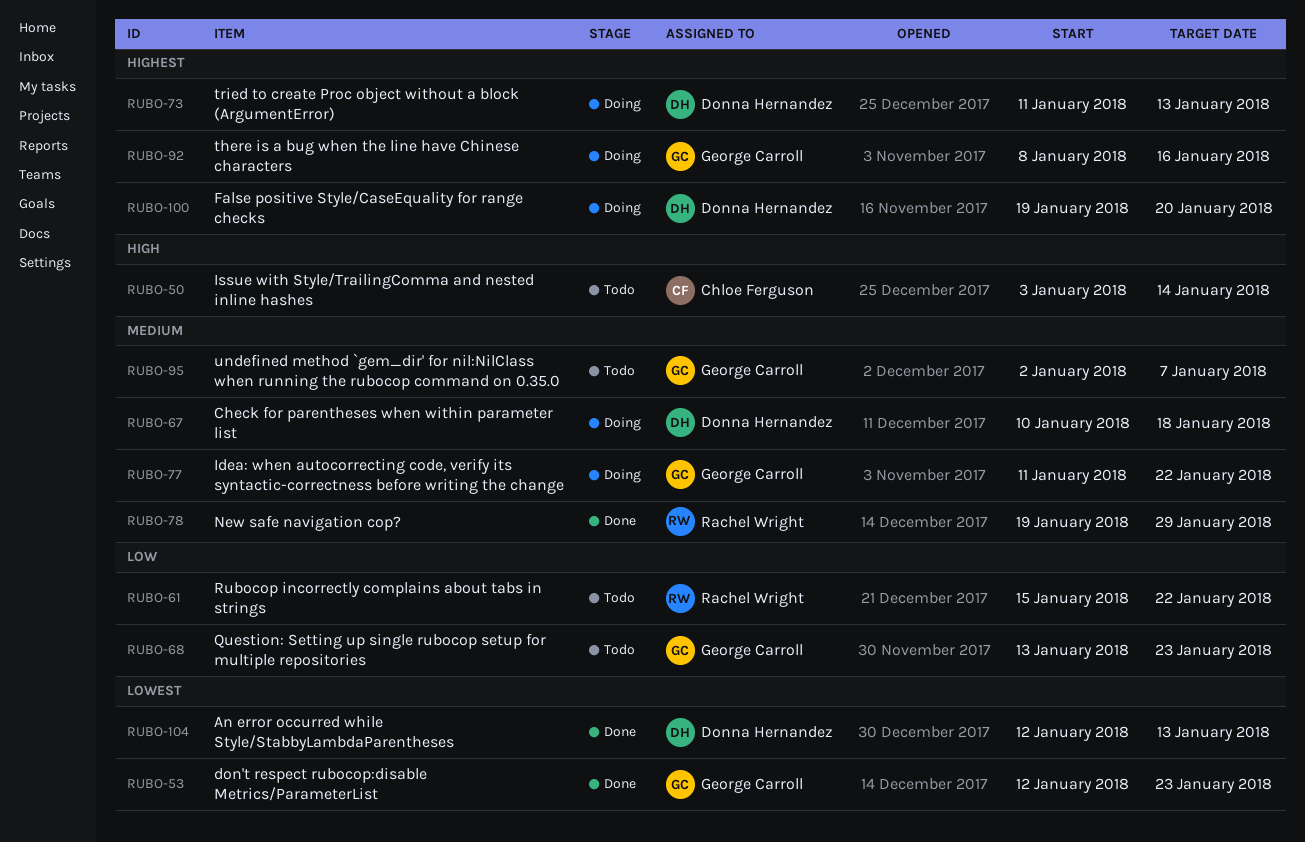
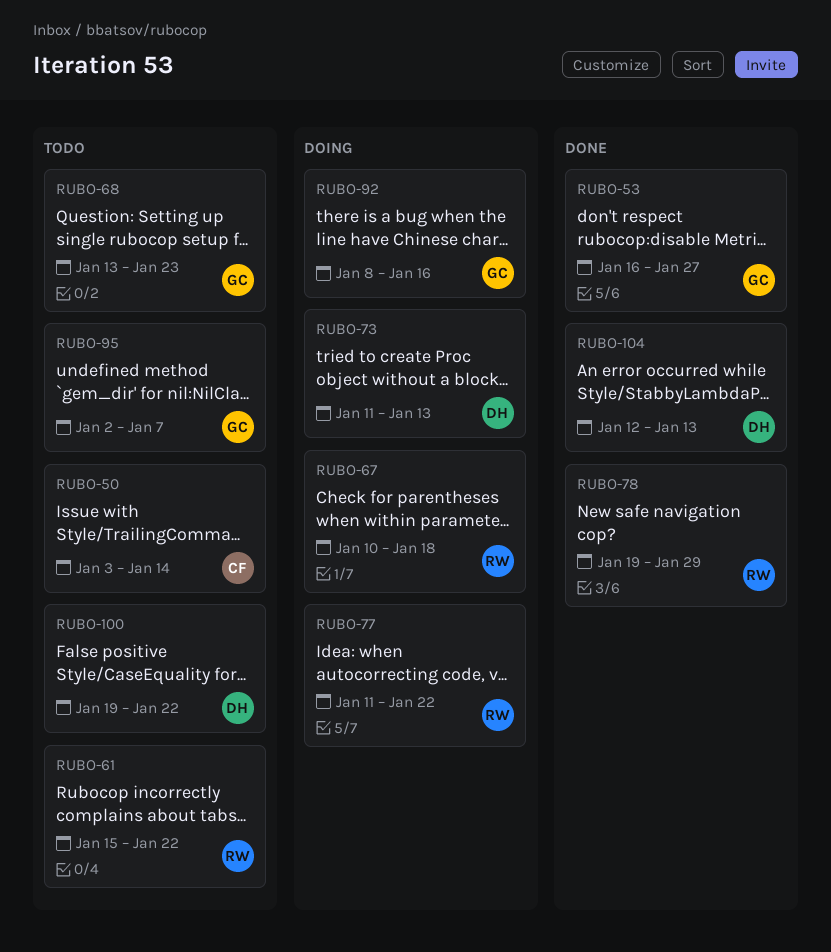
RUBO-53, start: Jan 12 -> Jan 16
RUBO-53, due: Jan 23 -> Jan 27
RUBO-67, owner: Donna Hernandez -> Rachel Wright
RUBO-77, owner: George Carroll -> Rachel Wright
RUBO-100, status: Doing -> Todo
RUBO-100, due: Jan 20 -> Jan 22

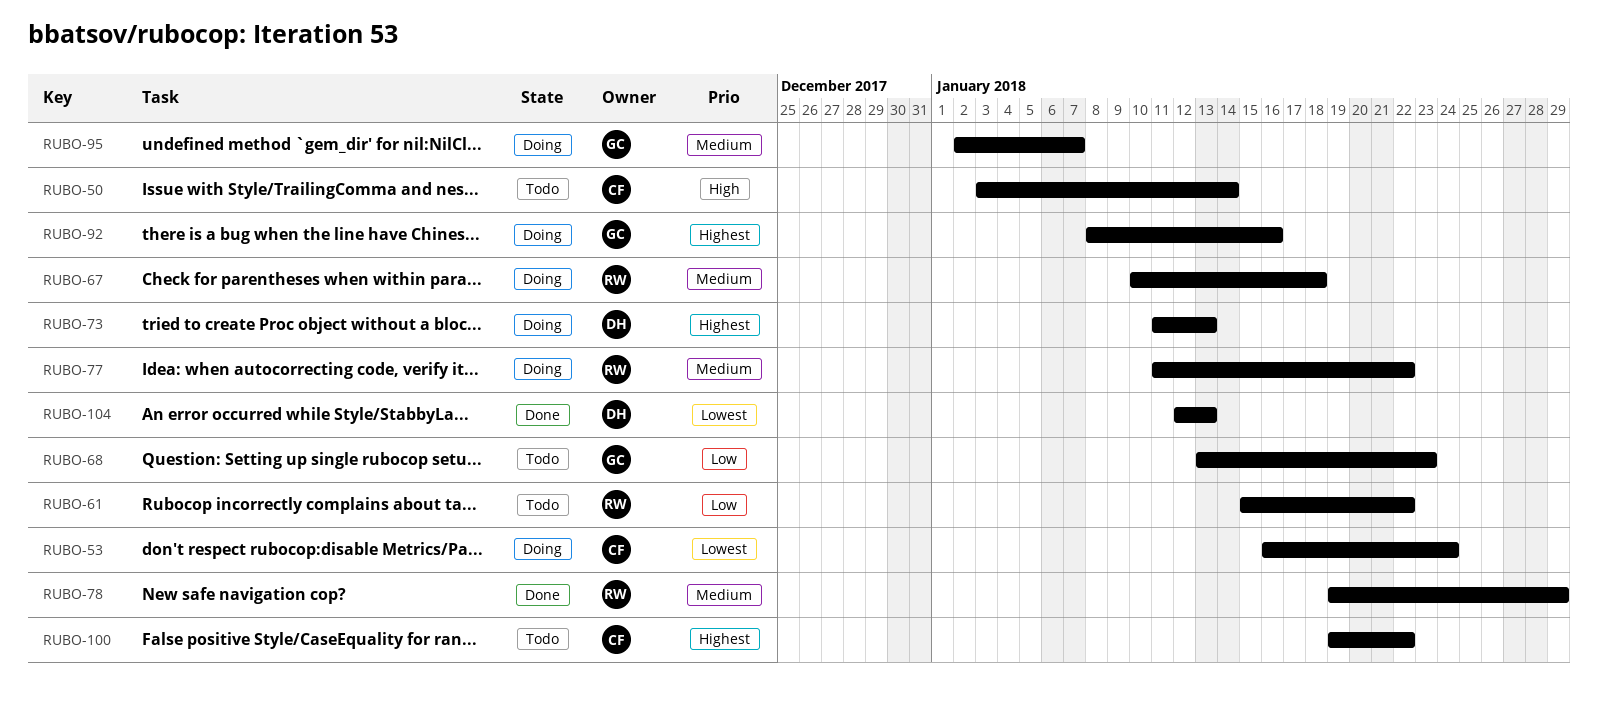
RUBO-53, status: Done -> Doing
RUBO-53, owner: GC -> CF
RUBO-53, due: Jan 27 -> Jan 24
RUBO-95, status: Todo -> Doing
RUBO-100, owner: DH -> CF

